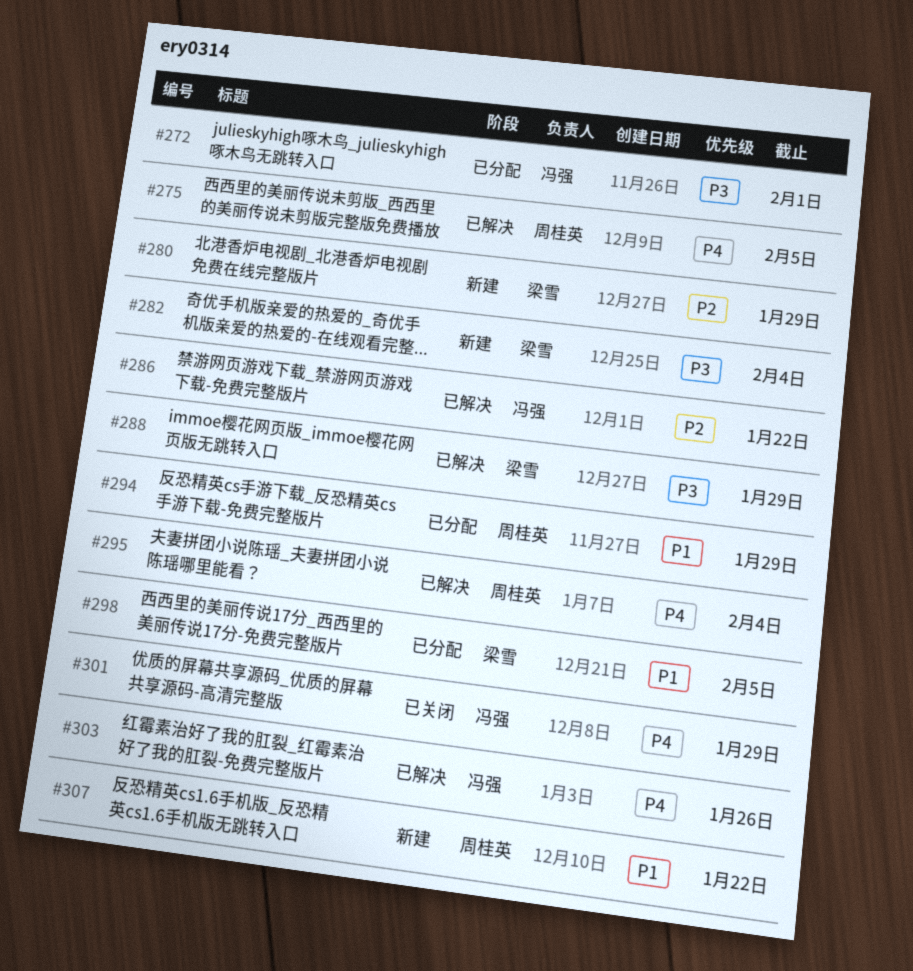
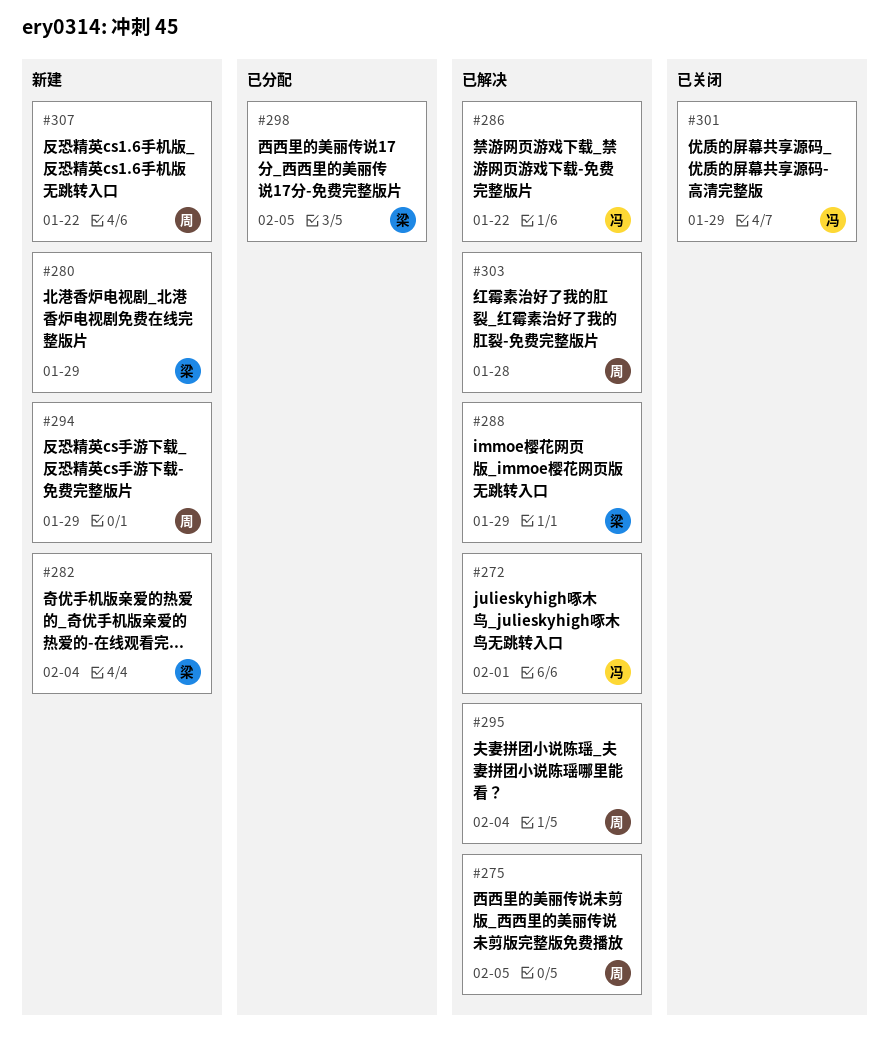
#272, status: 已分配 -> 已解决
#294, status: 已分配 -> 新建
#303, owner: 冯强 -> 周桂英
#303, due: Jan 26 -> Jan 28

